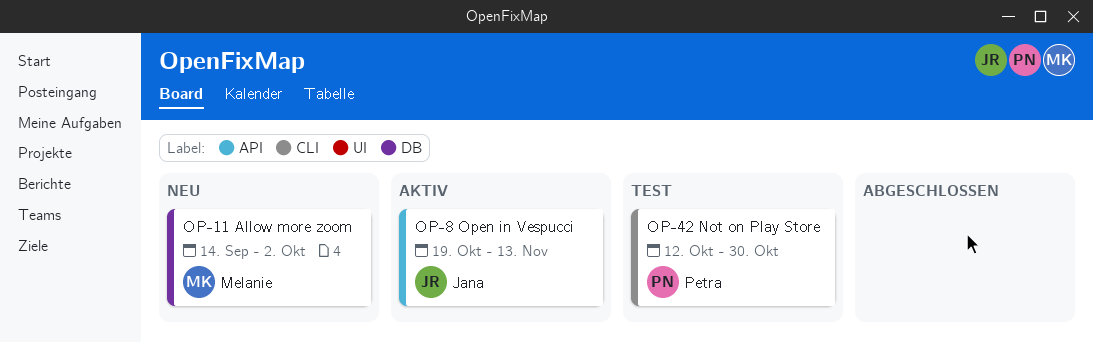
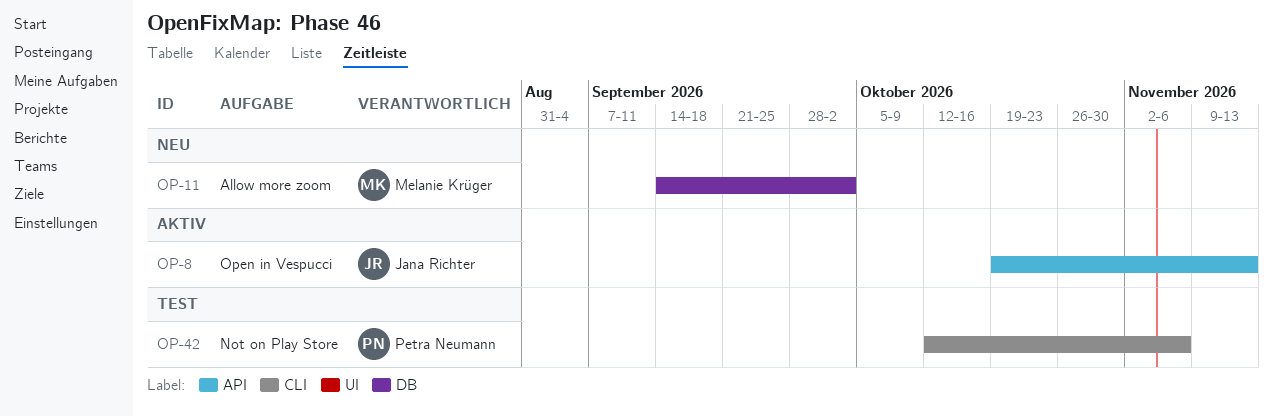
OP-42, due: Oct 30 -> Nov 6

